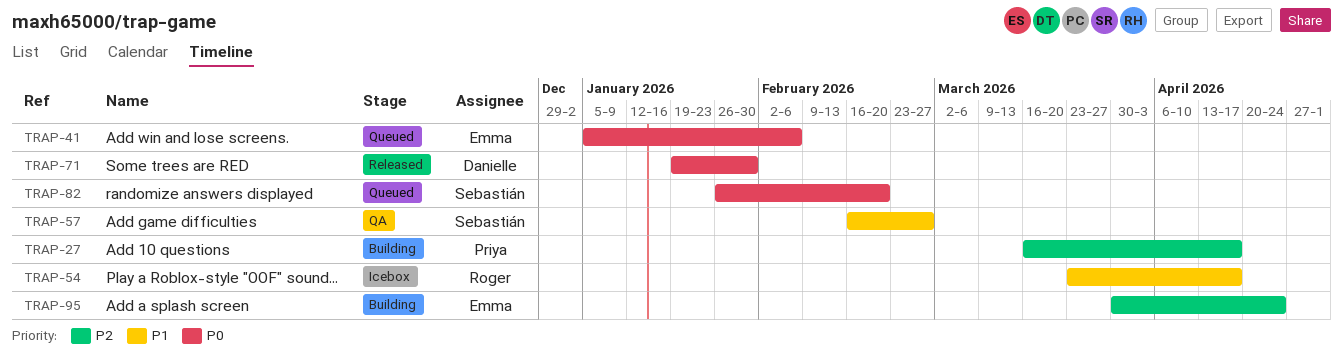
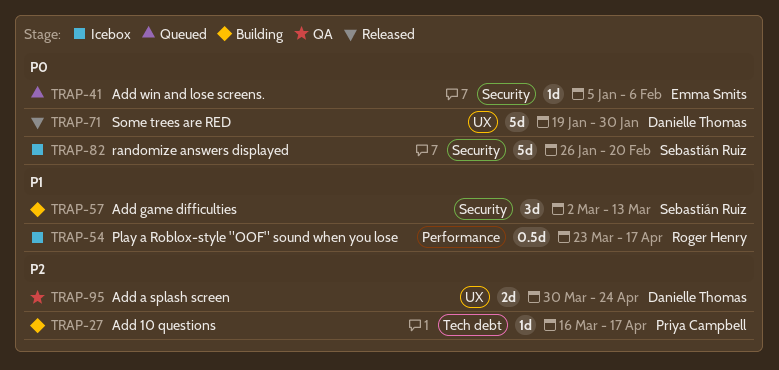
TRAP-57, status: QA -> Building
TRAP-57, start: Feb 16 -> Mar 2
TRAP-57, due: Feb 27 -> Mar 13
TRAP-82, status: Queued -> Icebox
TRAP-95, status: Building -> QA
TRAP-95, owner: Emma Smits -> Danielle Thomas

